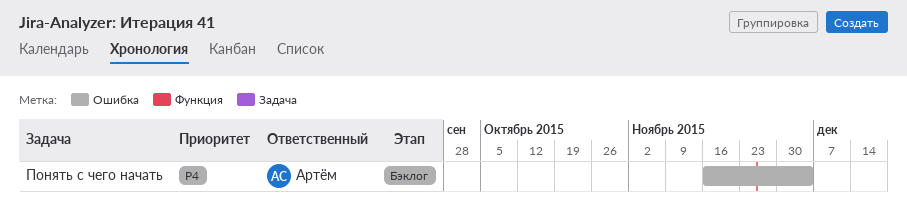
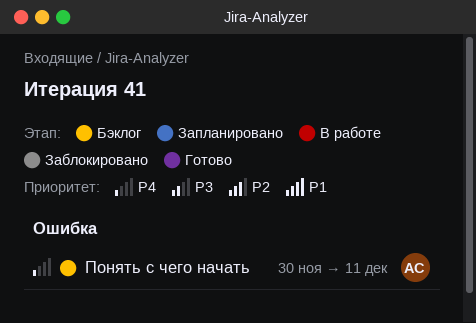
Понять с чего начать, start: Nov 16 -> Nov 30
Понять с чего начать, due: Dec 4 -> Dec 11

